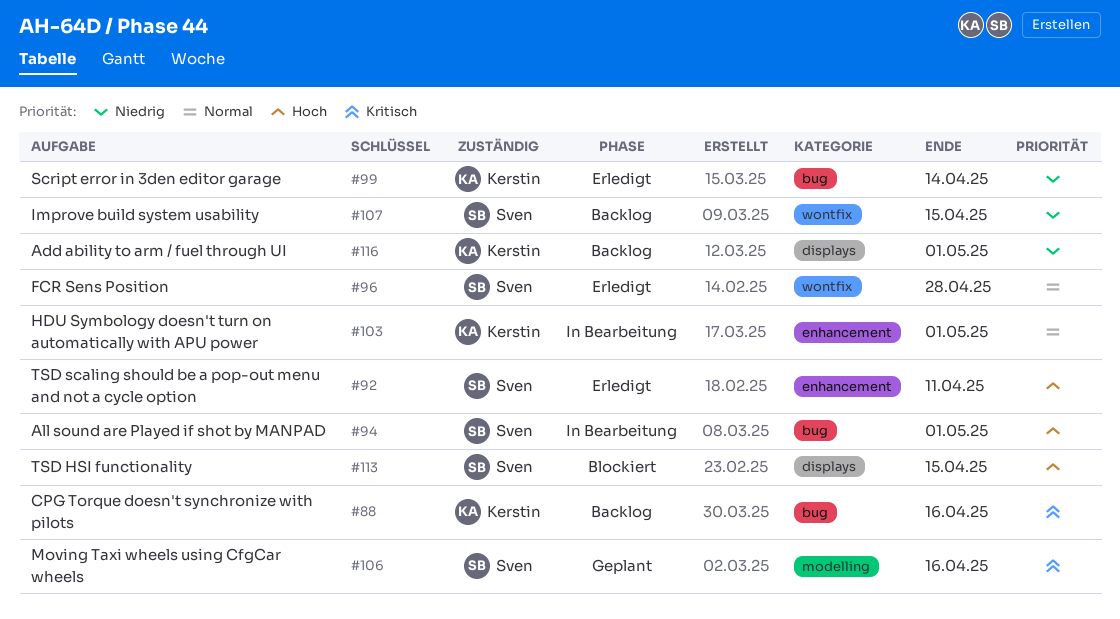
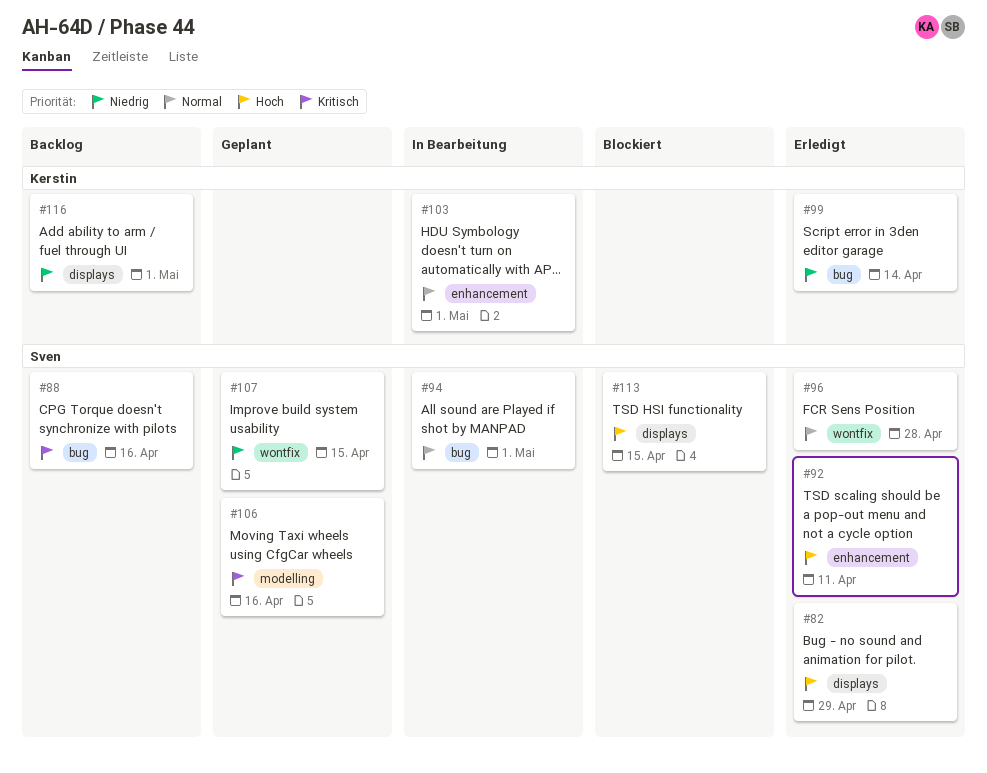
#82: none -> present
#88, owner: Kerstin -> Sven
#94, priority: Hoch -> Normal
#107, status: Backlog -> Geplant

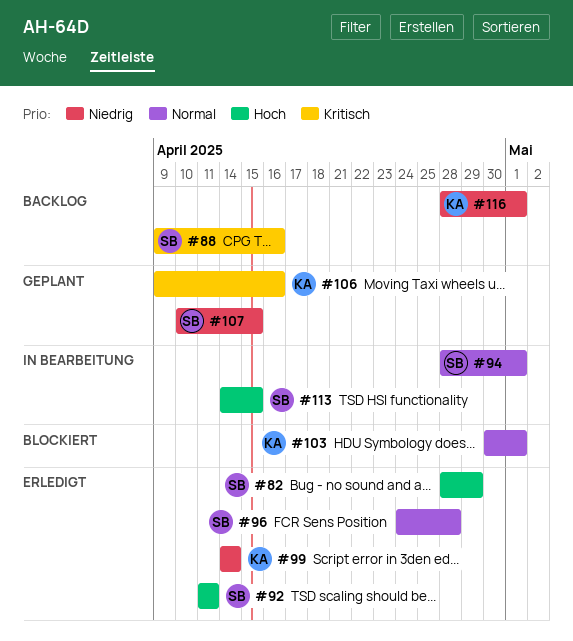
#103, status: In Bearbeitung -> Blockiert
#106, owner: Sven -> Kerstin
#113, status: Blockiert -> In Bearbeitung

